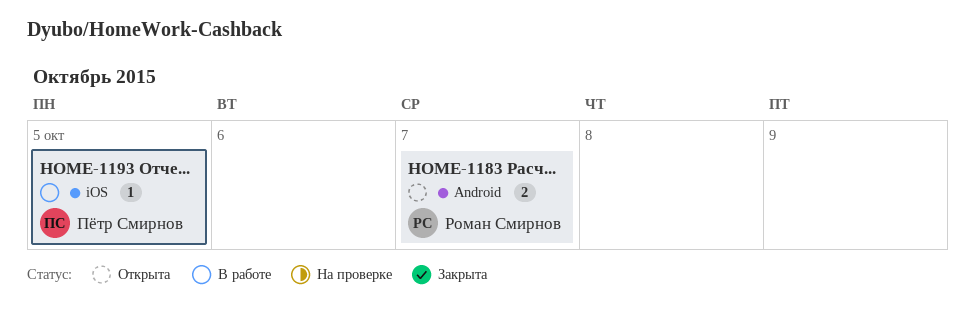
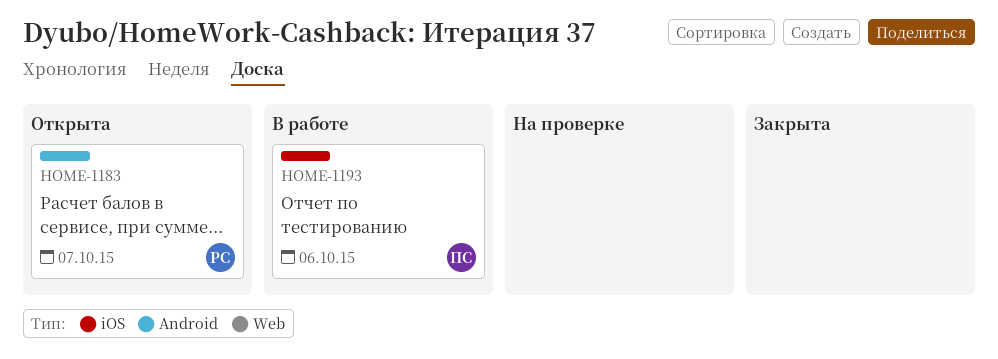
HOME-1193, due: Oct 5 -> Oct 6

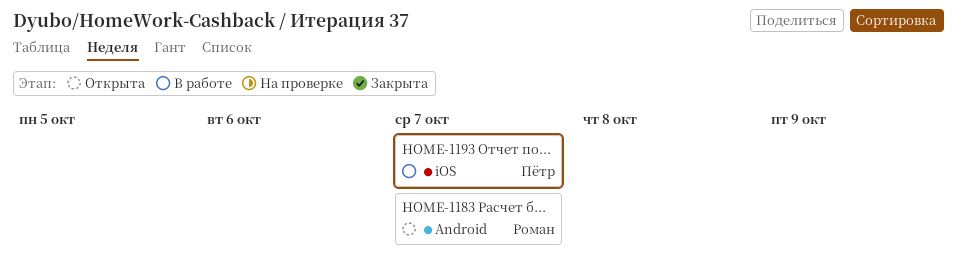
HOME-1193, due: Oct 6 -> Oct 7

